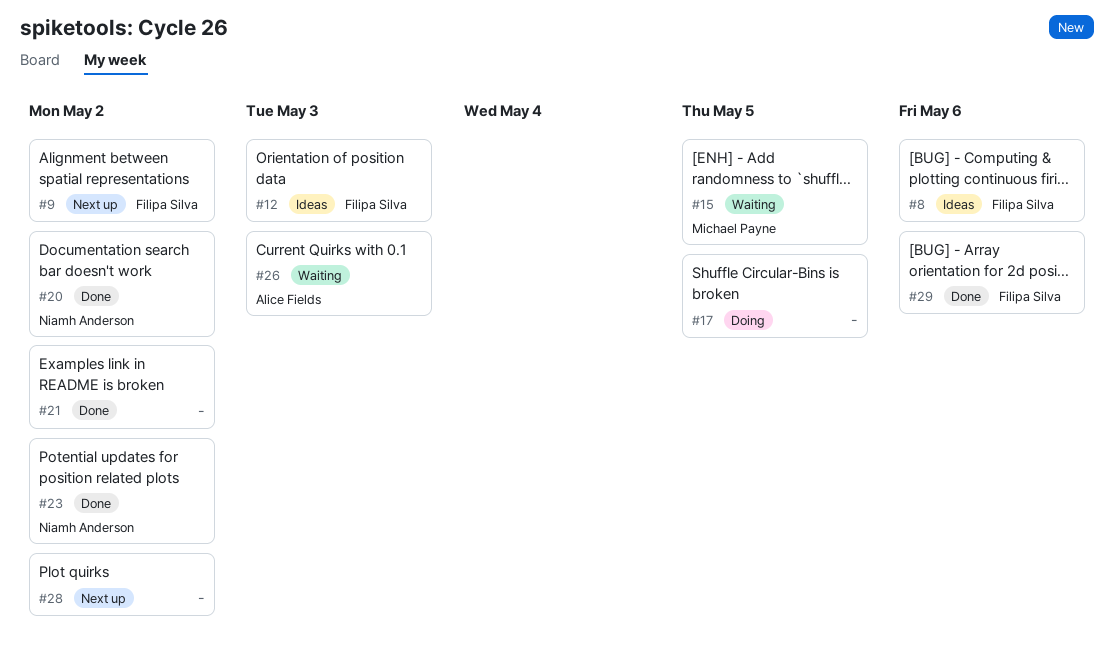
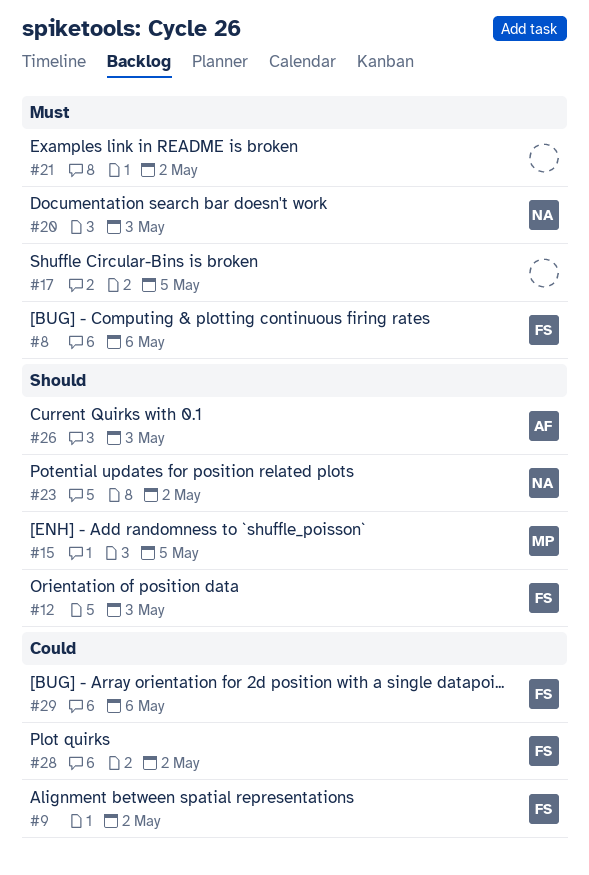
#20, due: May 2 -> May 3
#28, owner: none -> Filipa Silva

